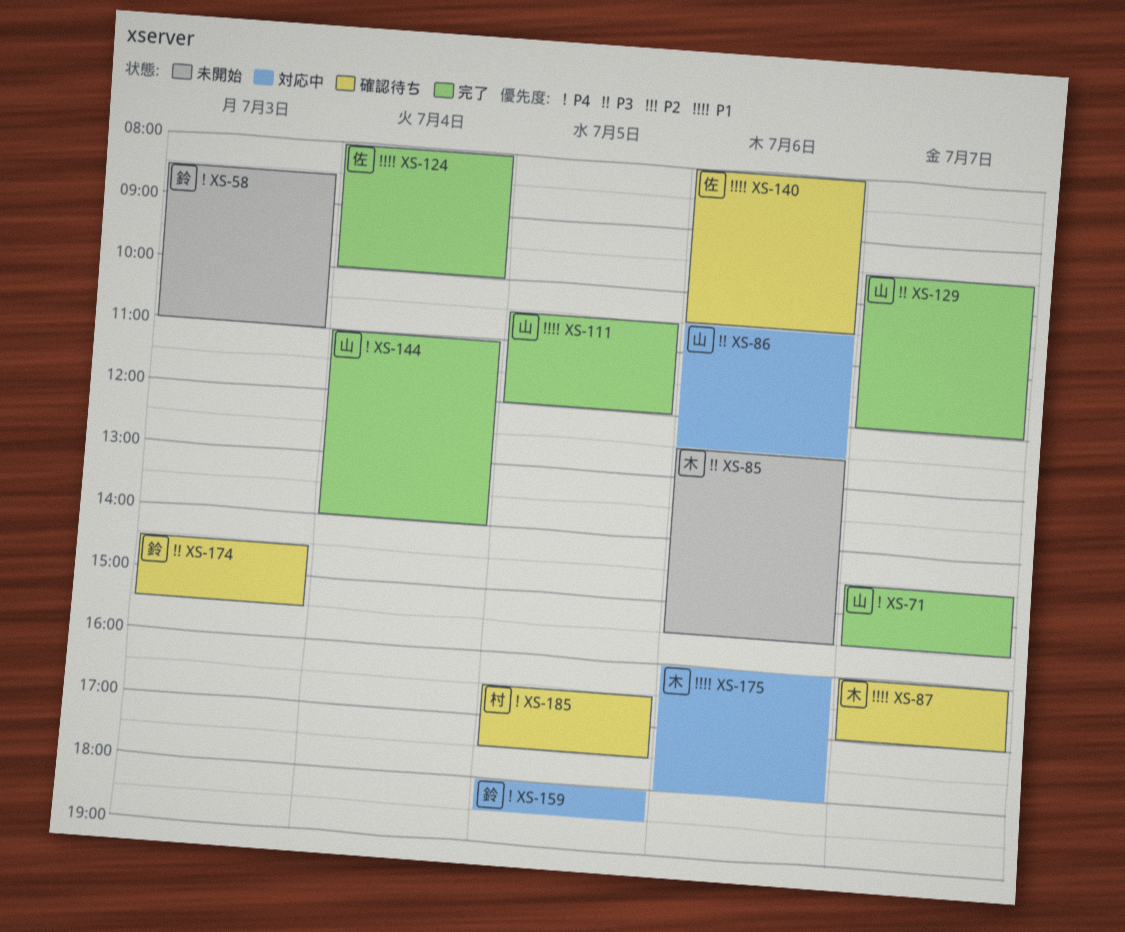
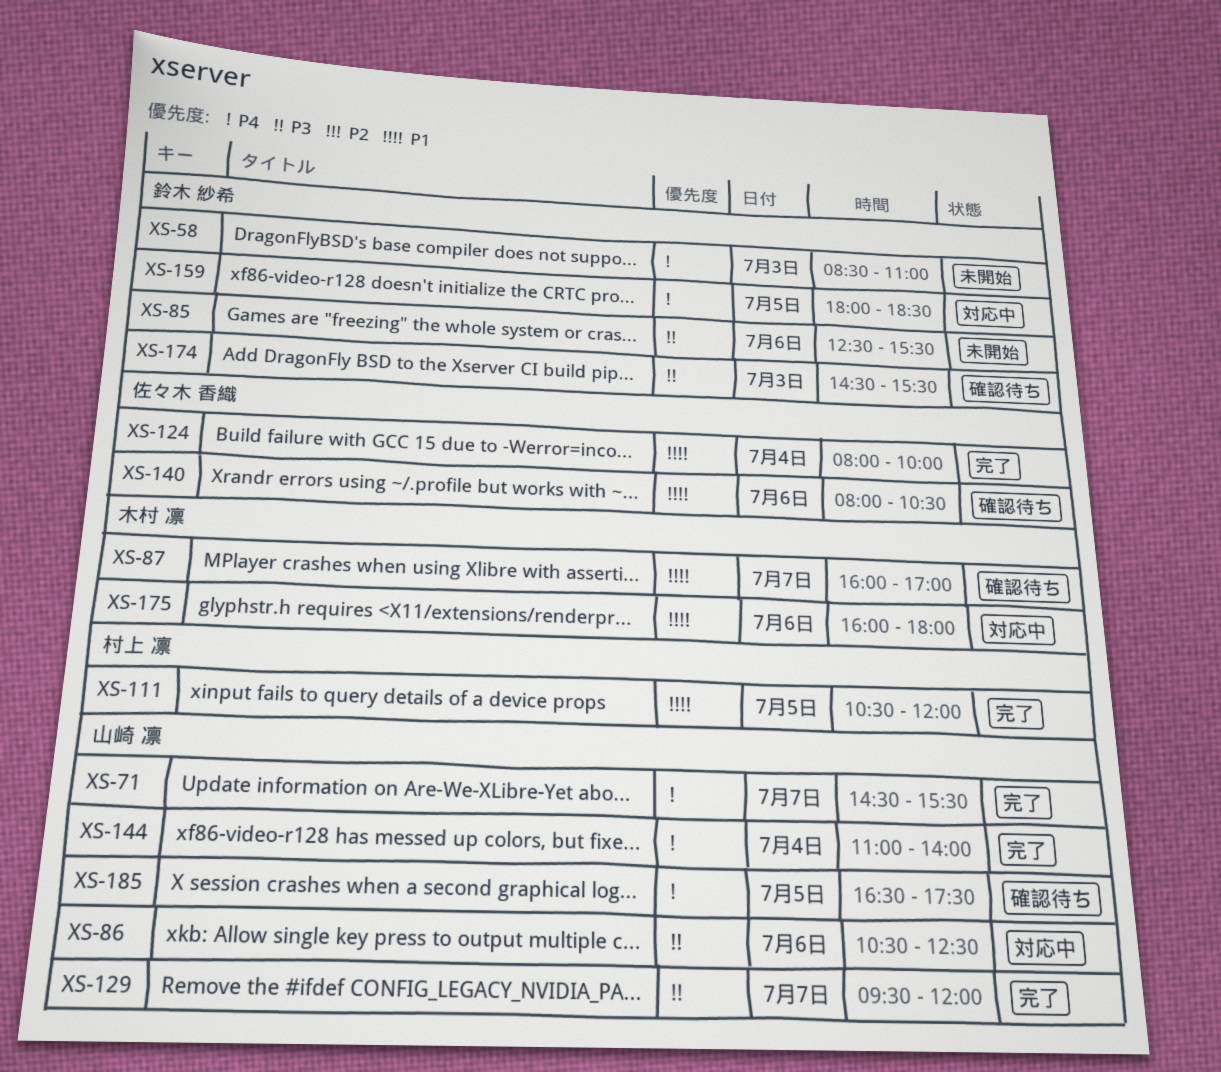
XS-85, owner: 木村 凛 -> 鈴木 紗希
XS-111, owner: 山崎 凛 -> 村上 凛
XS-185, owner: 村上 凛 -> 山崎 凛

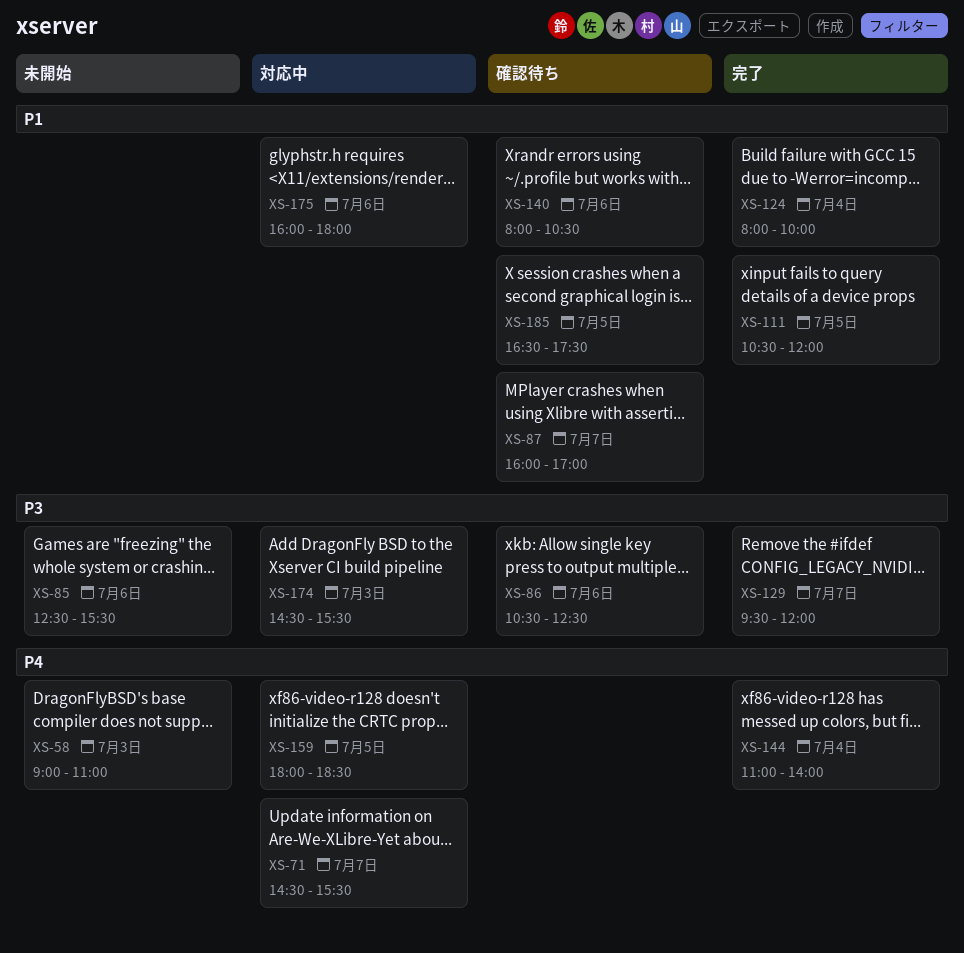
XS-58, begins: 08:30 -> 09:00
XS-71, status: 完了 -> 対応中
XS-86, status: 対応中 -> 確認待ち
XS-174, status: 確認待ち -> 対応中
XS-185, priority: P4 -> P1

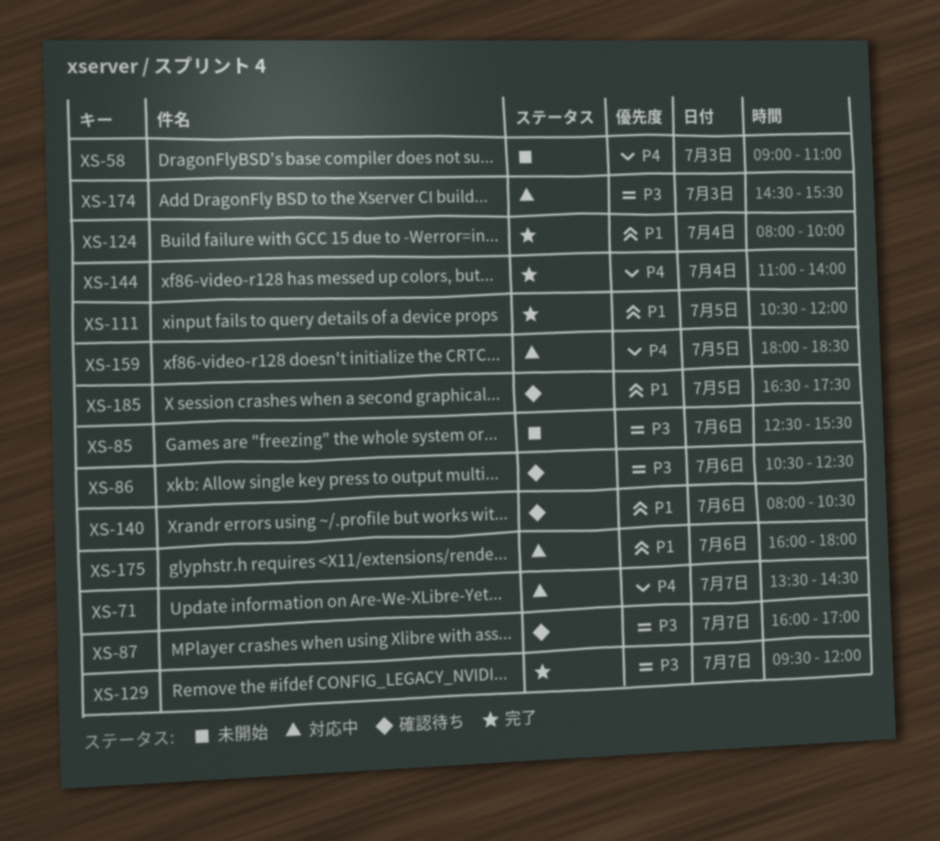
XS-71, begins: 14:30 -> 13:30
XS-71, ends: 15:30 -> 14:30
XS-87, priority: P1 -> P3

